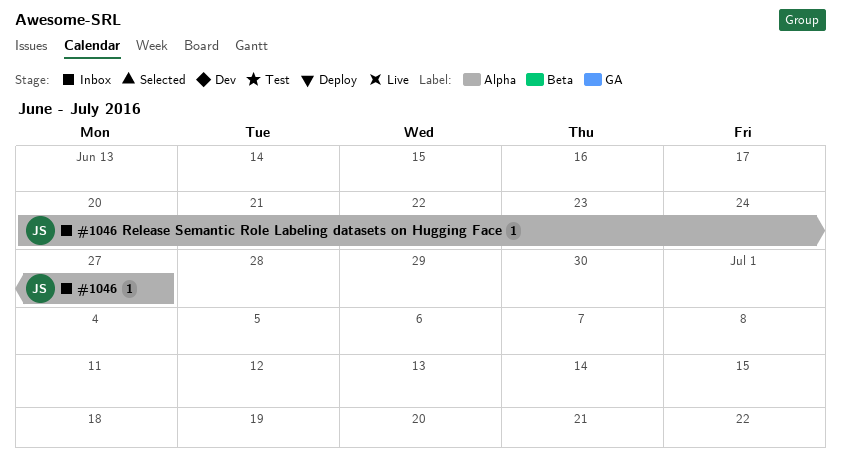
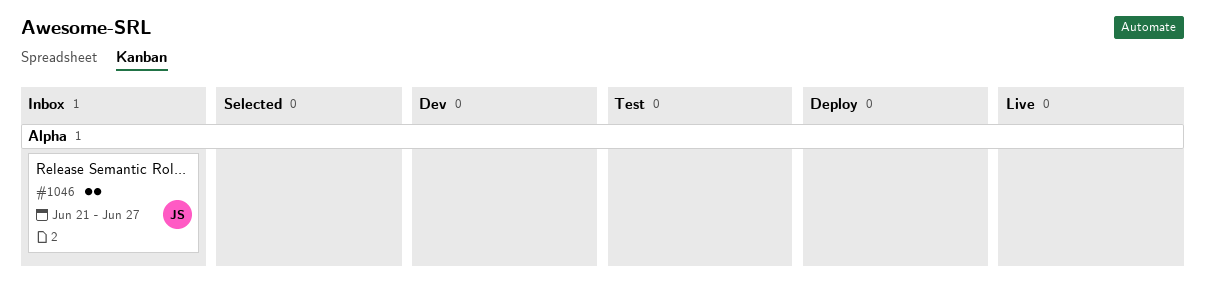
#1046, estimate: 1 -> 2
#1046, start: Jun 20 -> Jun 21

